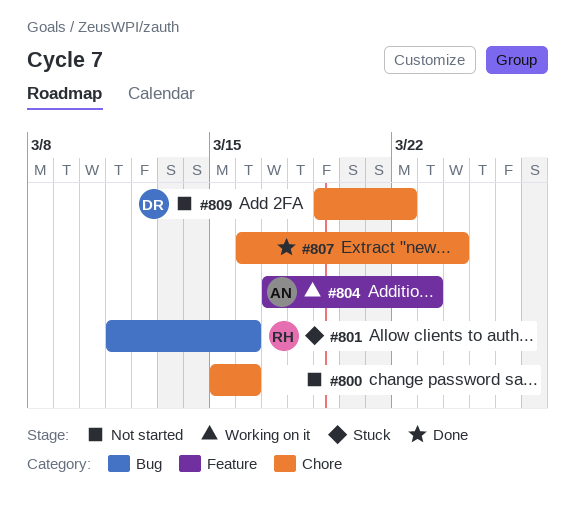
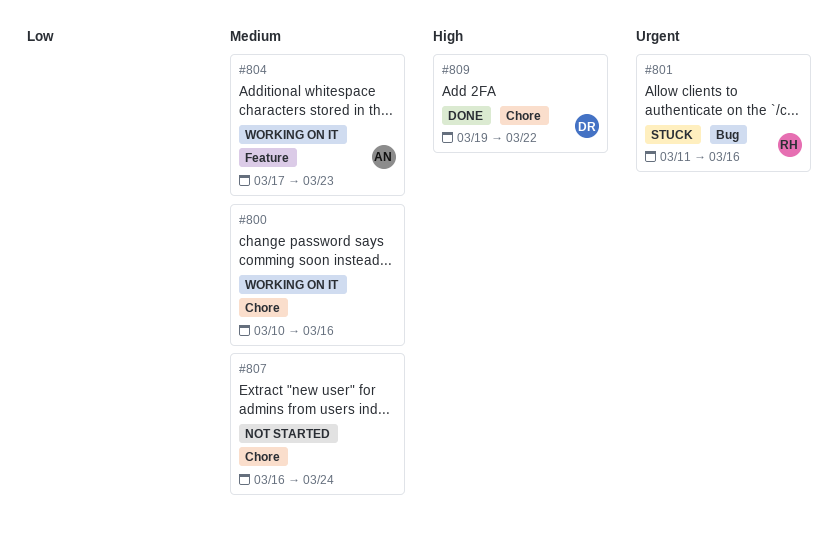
#800, status: Not started -> Working on it
#800, start: Mar 15 -> Mar 10
#807, status: Done -> Not started
#809, status: Not started -> Done

